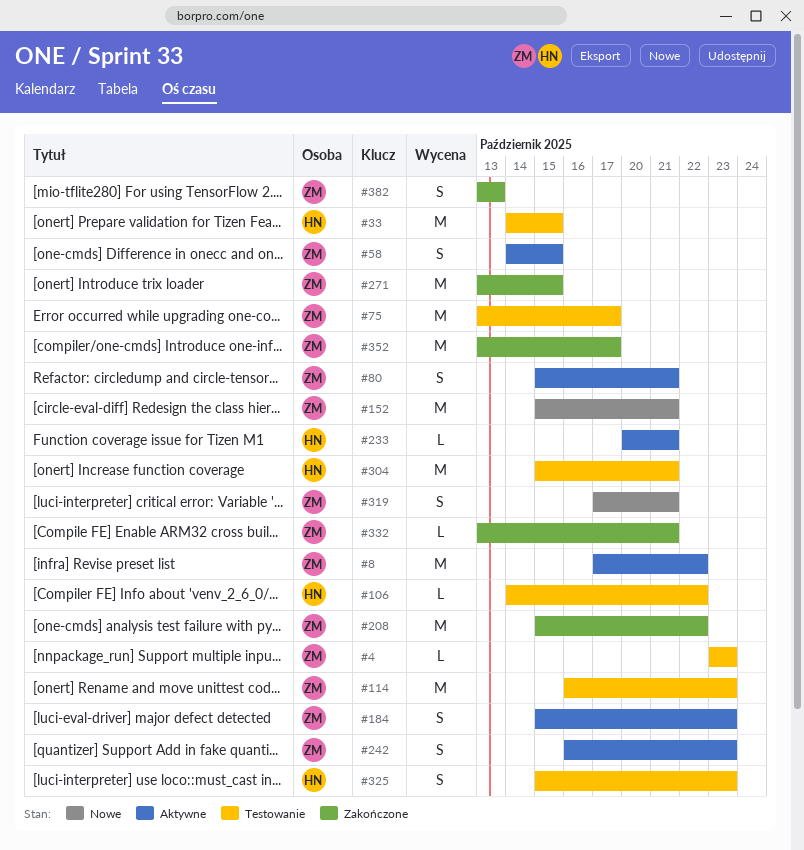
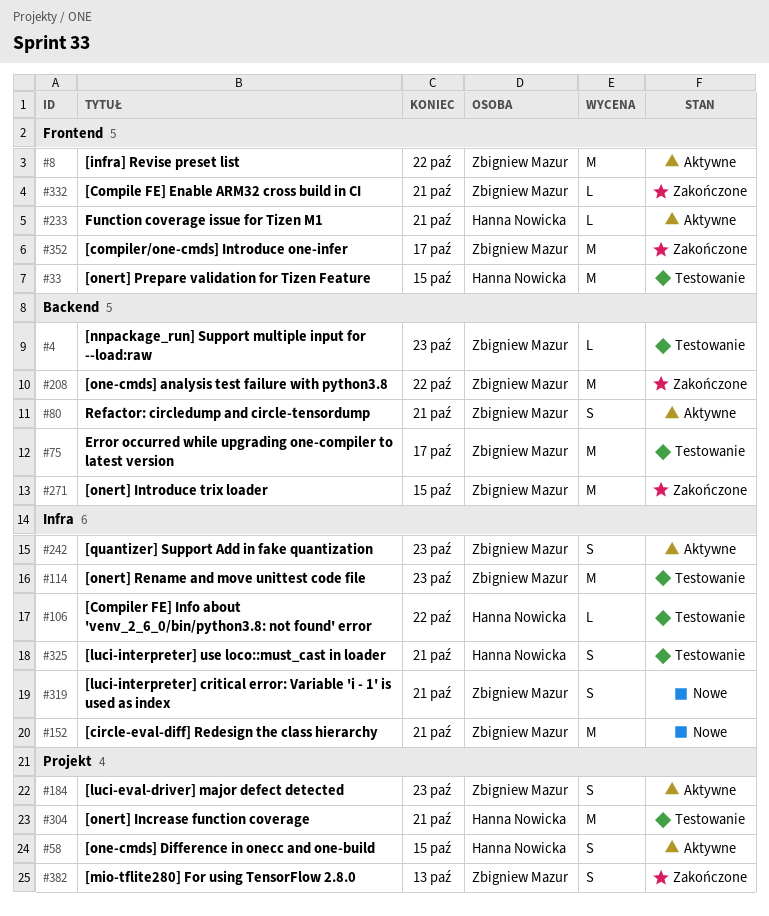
#58, owner: Zbigniew Mazur -> Hanna Nowicka
#325, due: Oct 23 -> Oct 21

